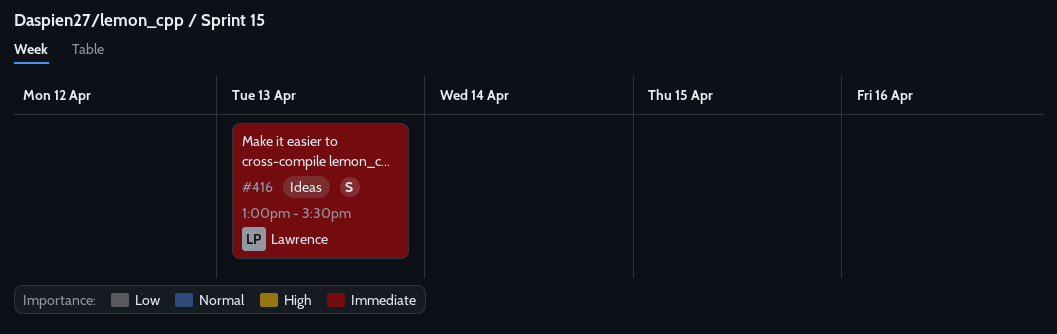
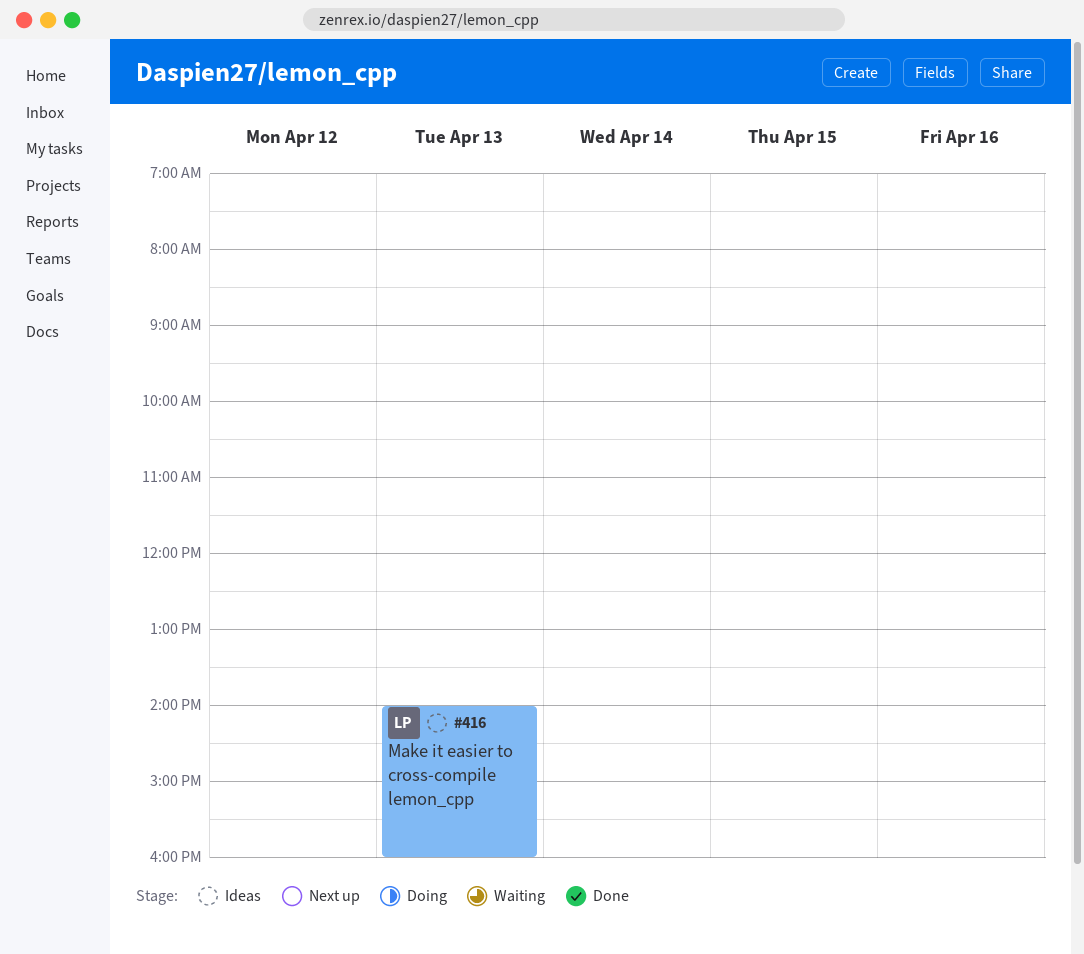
#416, begins: 13:00 -> 14:00
#416, ends: 15:30 -> 16:00

